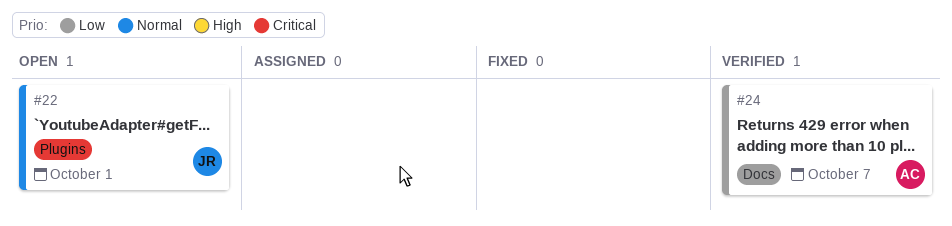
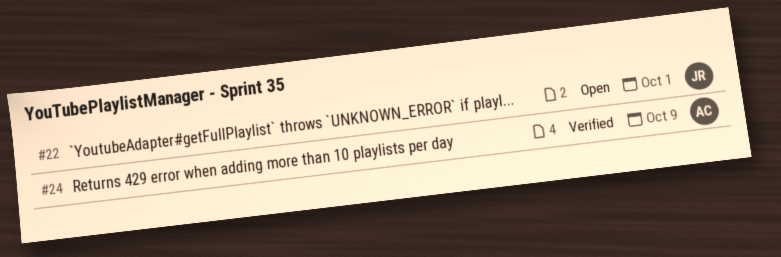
#24, due: Oct 7 -> Oct 9

